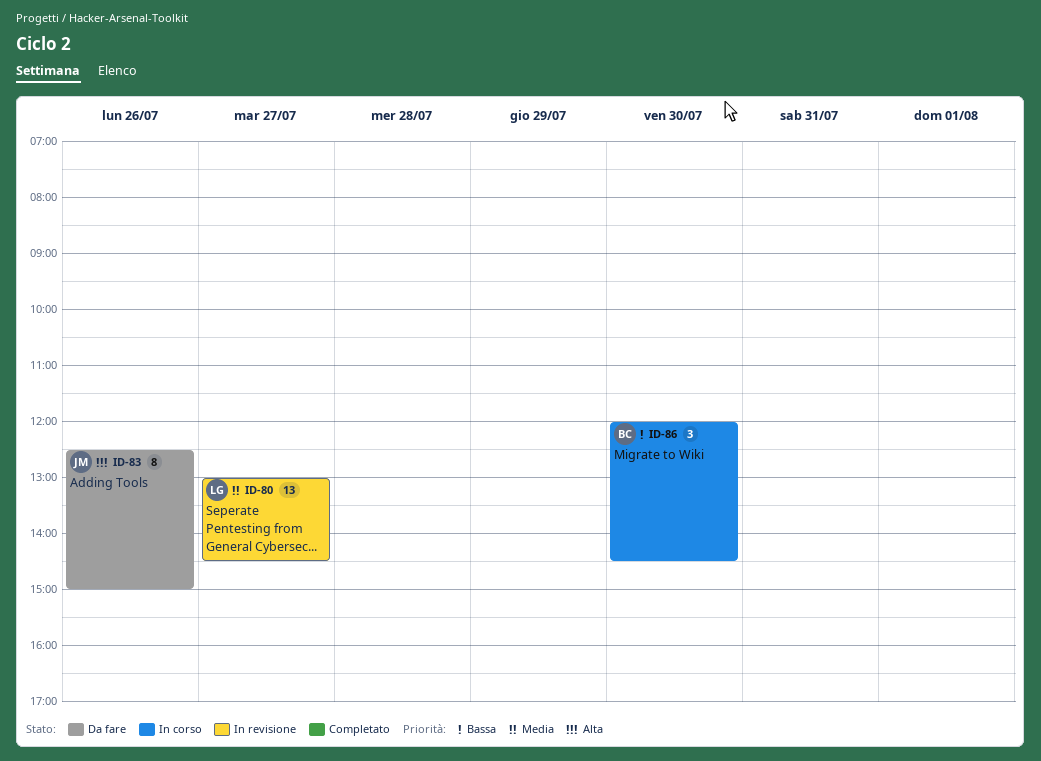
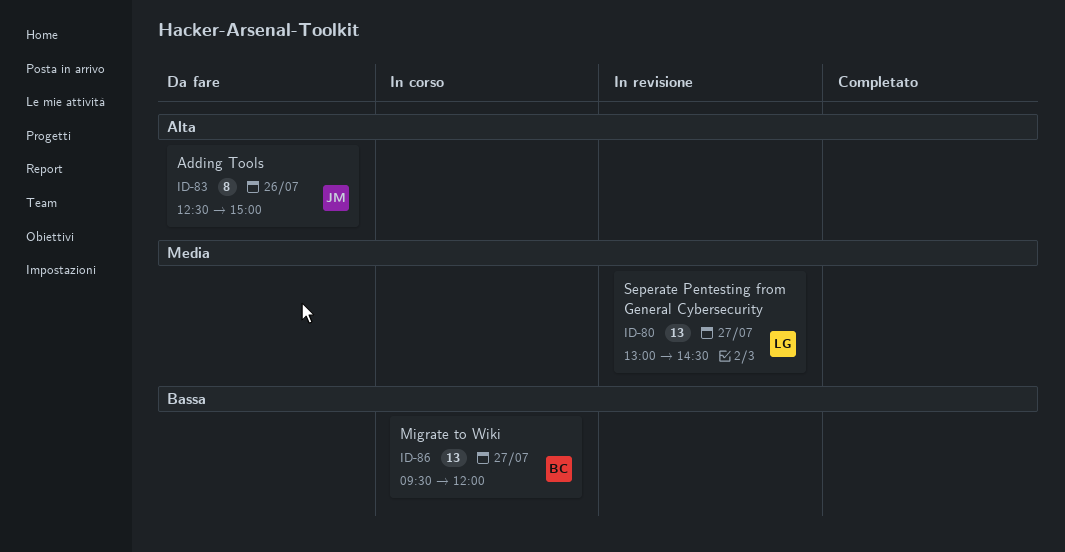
ID-86, estimate: 3 -> 13
ID-86, day: Jul 30 -> Jul 27
ID-86, begins: 12:00 -> 09:30
ID-86, ends: 14:30 -> 12:00

